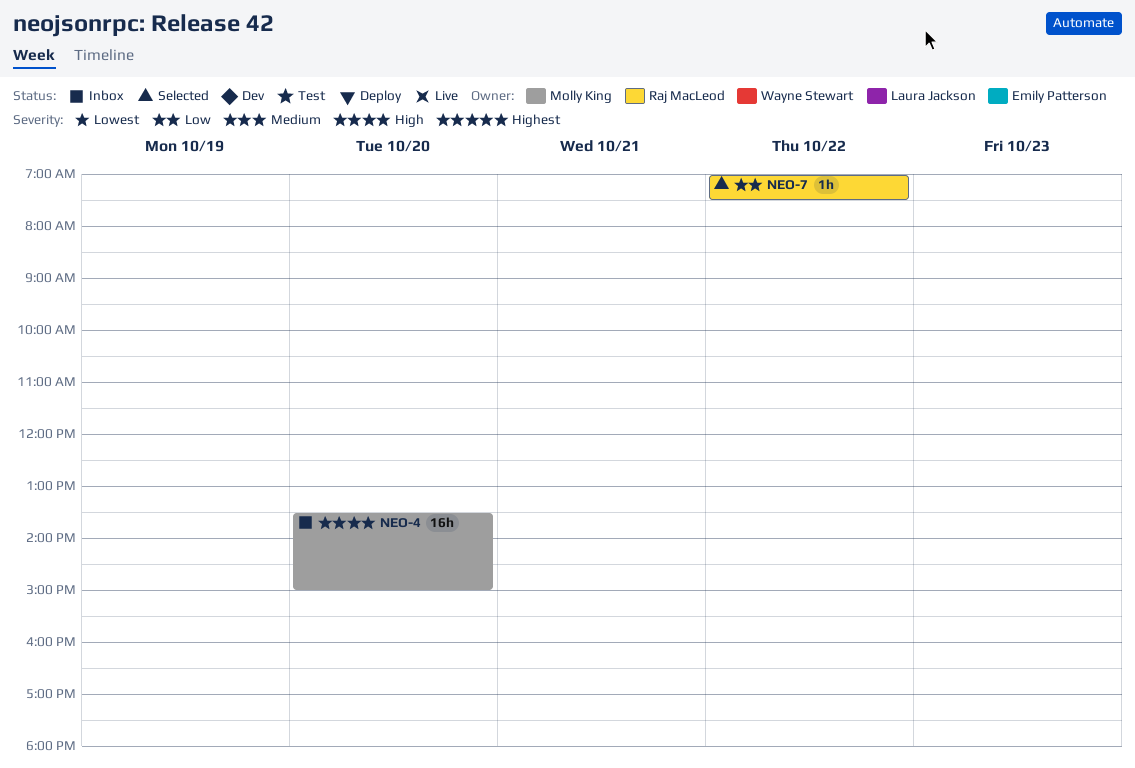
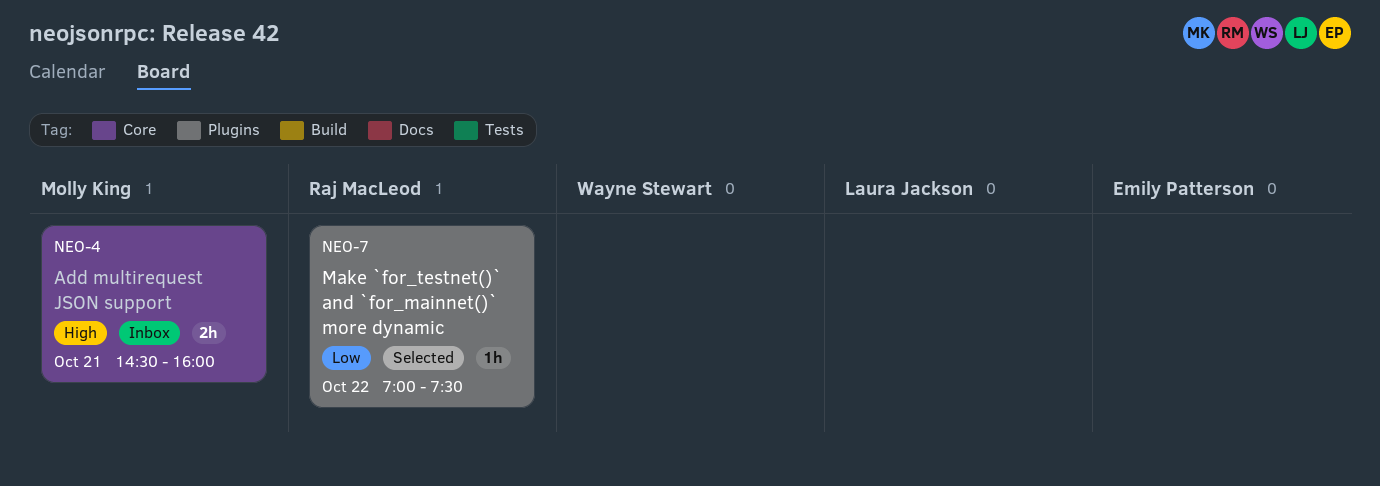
NEO-4, estimate: 16h -> 2h
NEO-4, day: Oct 20 -> Oct 21
NEO-4, begins: 13:30 -> 14:30
NEO-4, ends: 15:00 -> 16:00

